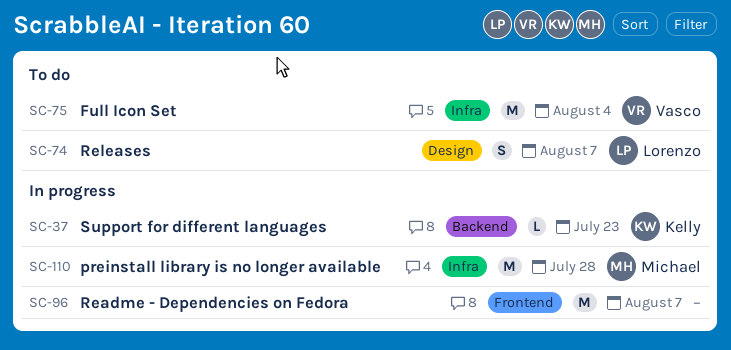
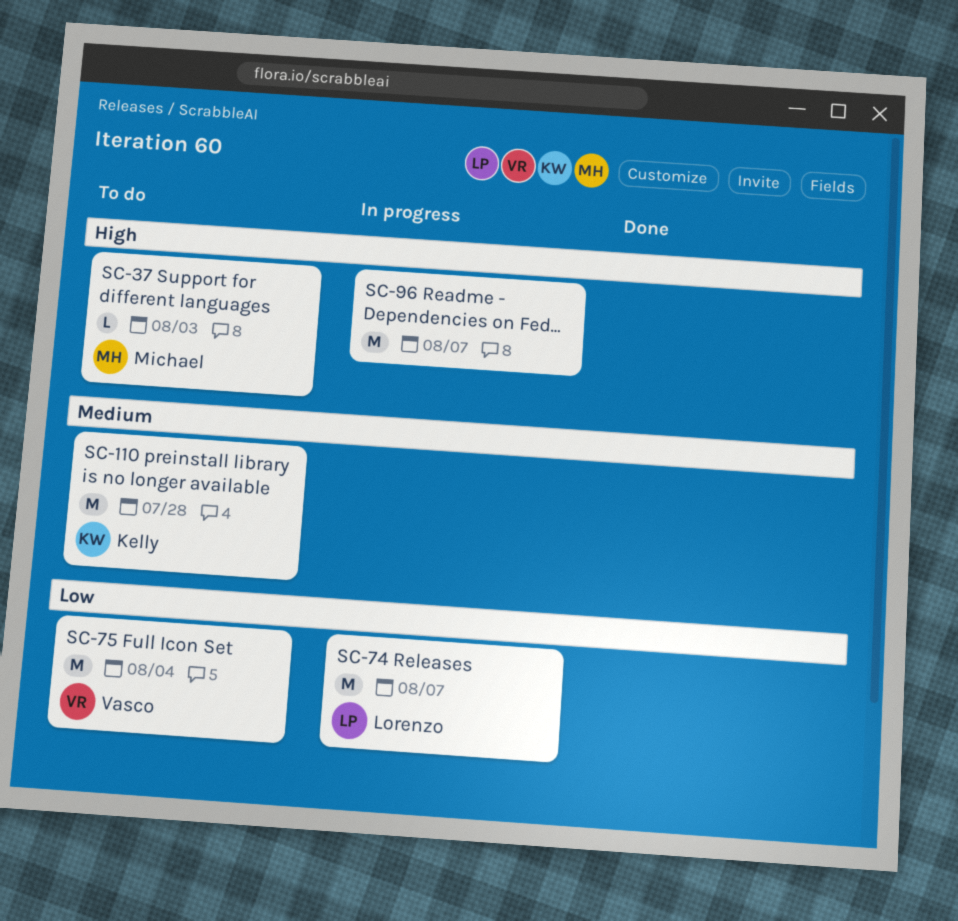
SC-37, status: In progress -> To do
SC-37, owner: Kelly -> Michael
SC-37, due: Jul 23 -> Aug 3
SC-74, status: To do -> In progress
SC-74, estimate: S -> M
SC-110, status: In progress -> To do
SC-110, owner: Michael -> Kelly

